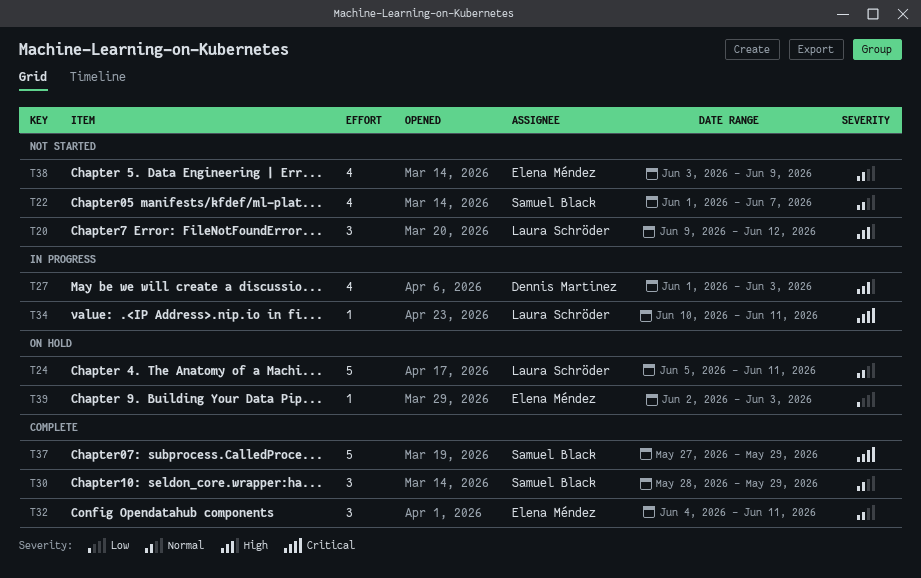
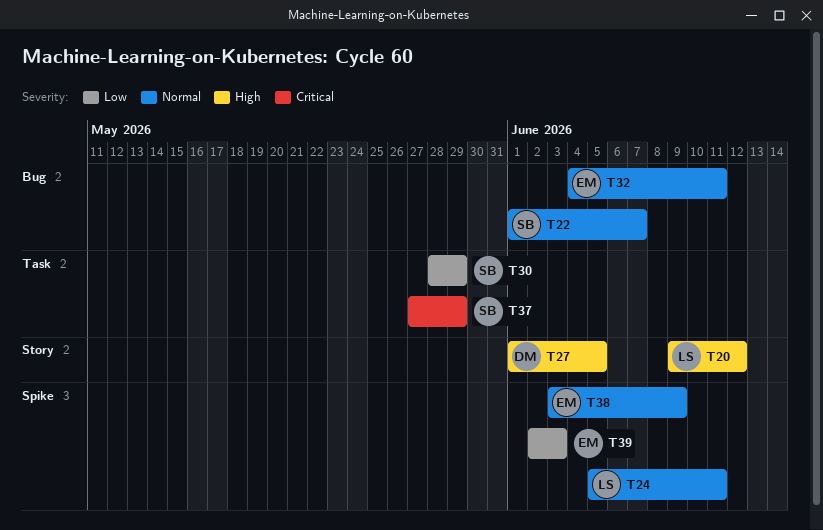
T27, due: Jun 3 -> Jun 5
T30, priority: Normal -> Low
T34: present -> none

